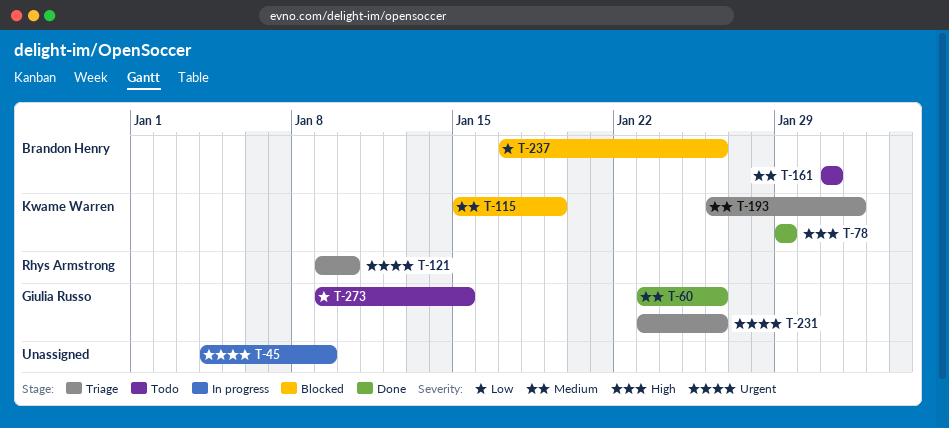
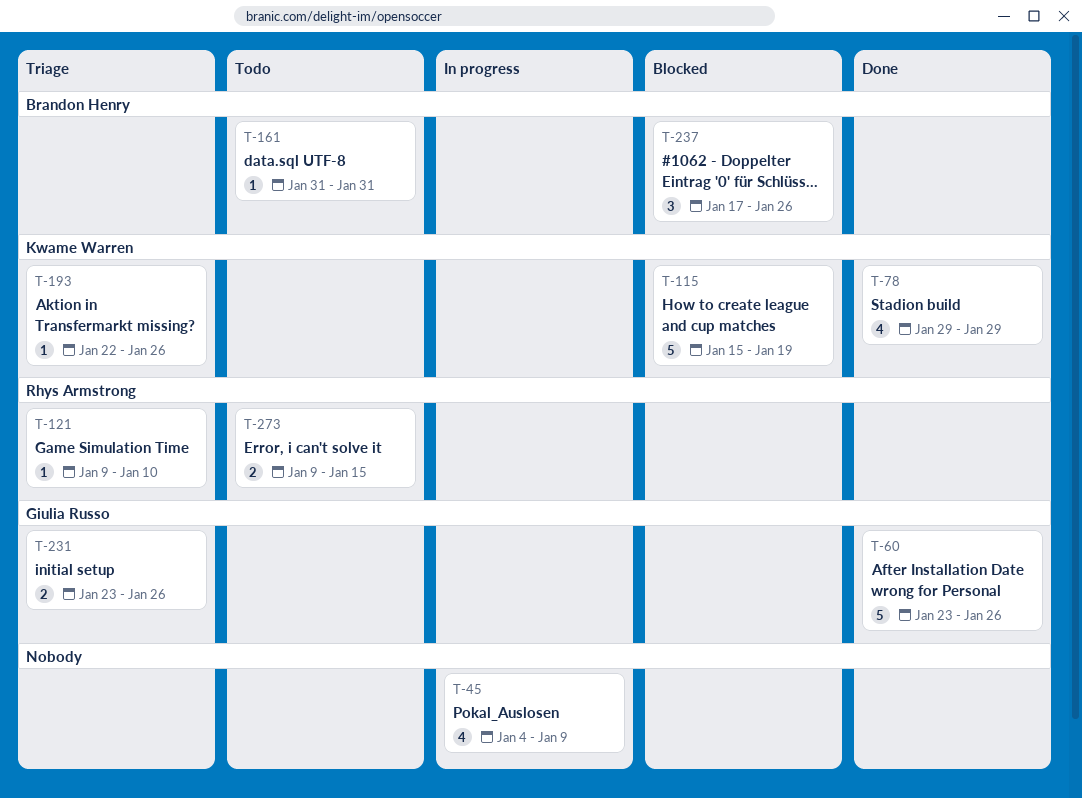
T-193, start: Jan 26 -> Jan 22
T-193, due: Feb 1 -> Jan 26
T-273, owner: Giulia Russo -> Rhys Armstrong

